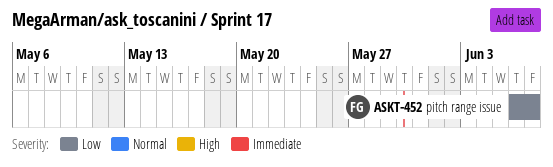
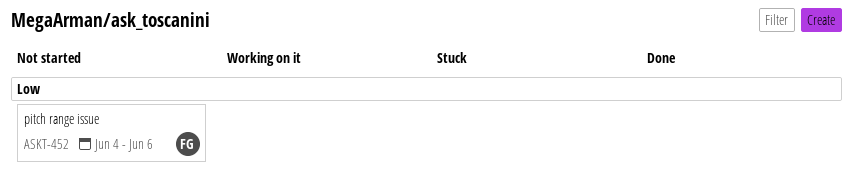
ASKT-452, start: Jun 6 -> Jun 4
ASKT-452, due: Jun 7 -> Jun 6

